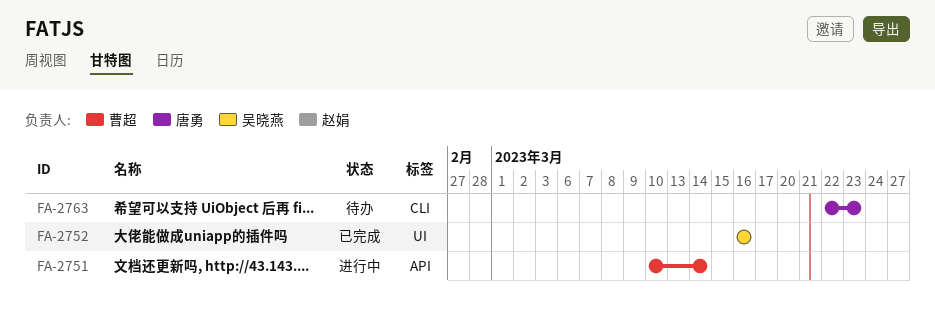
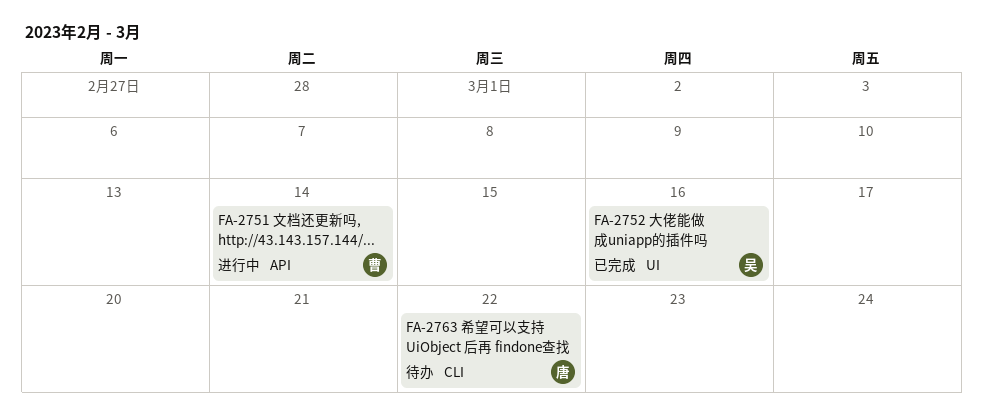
FA-2763, due: Mar 23 -> Mar 22

